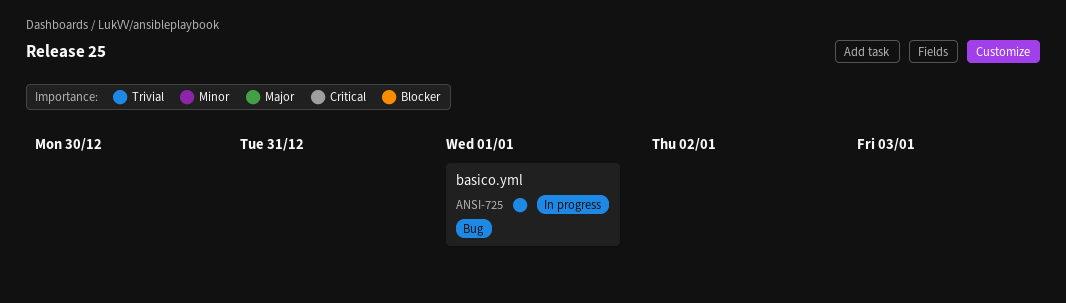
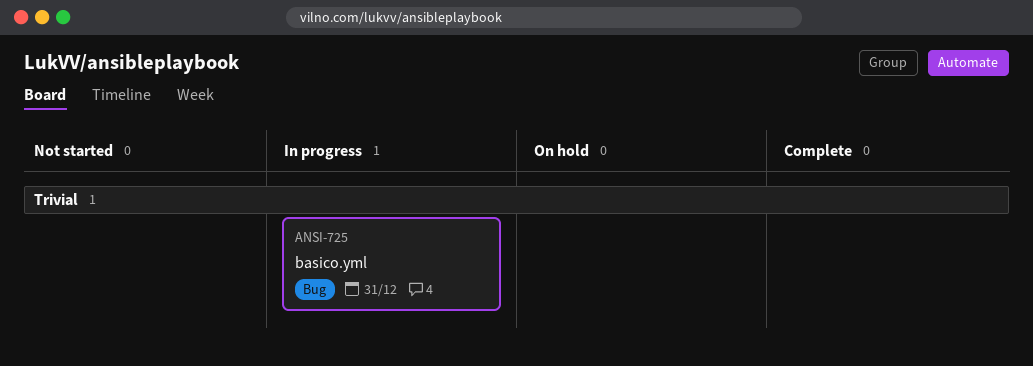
ANSI-725, due: Jan 1 -> Dec 31

